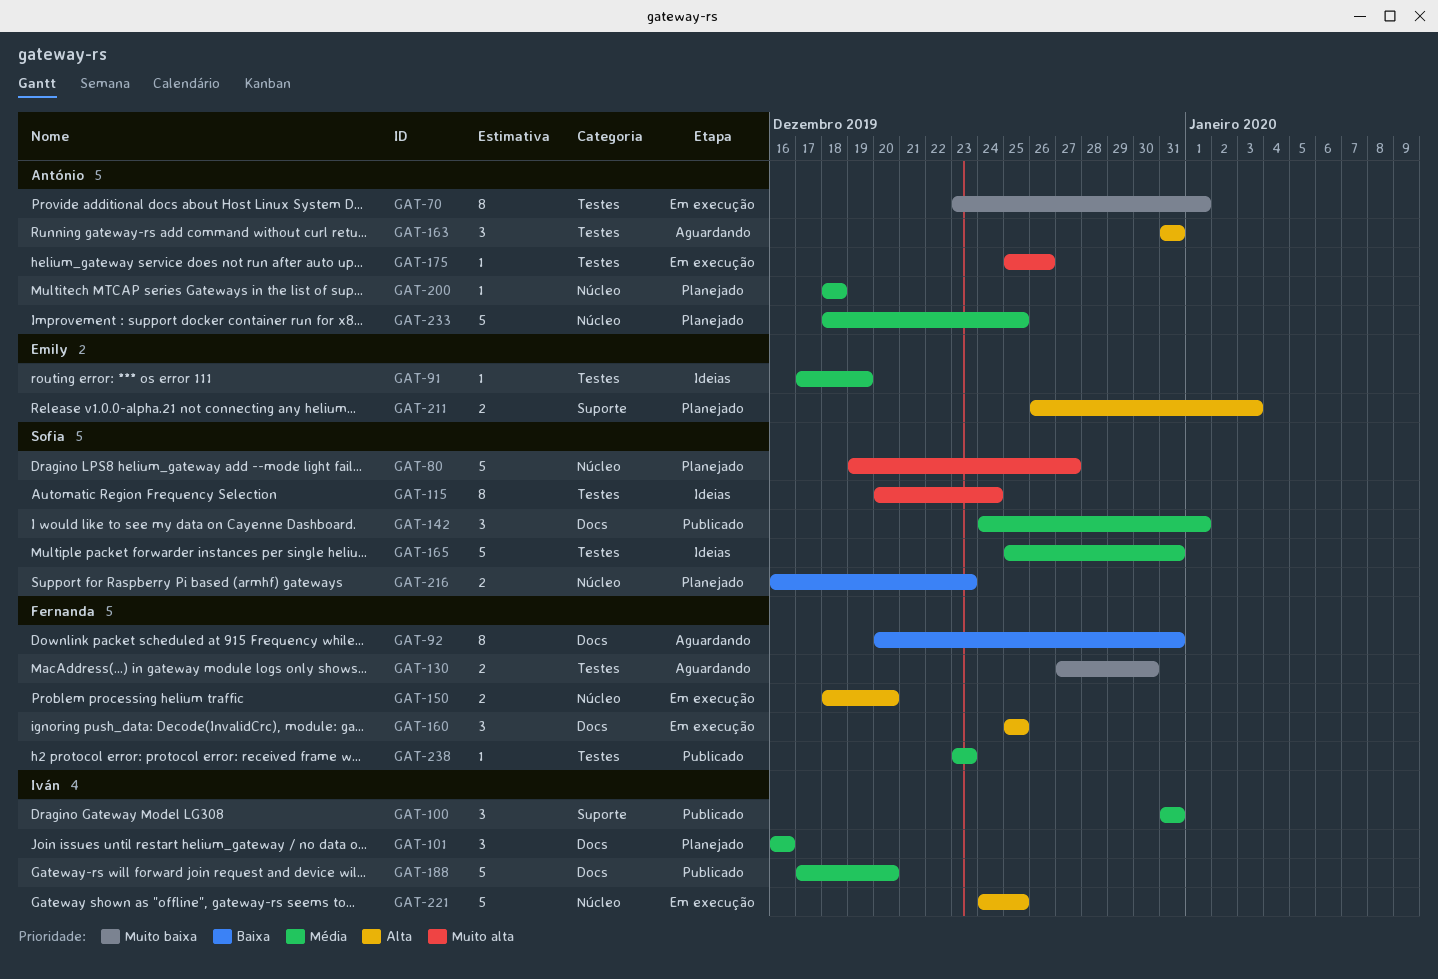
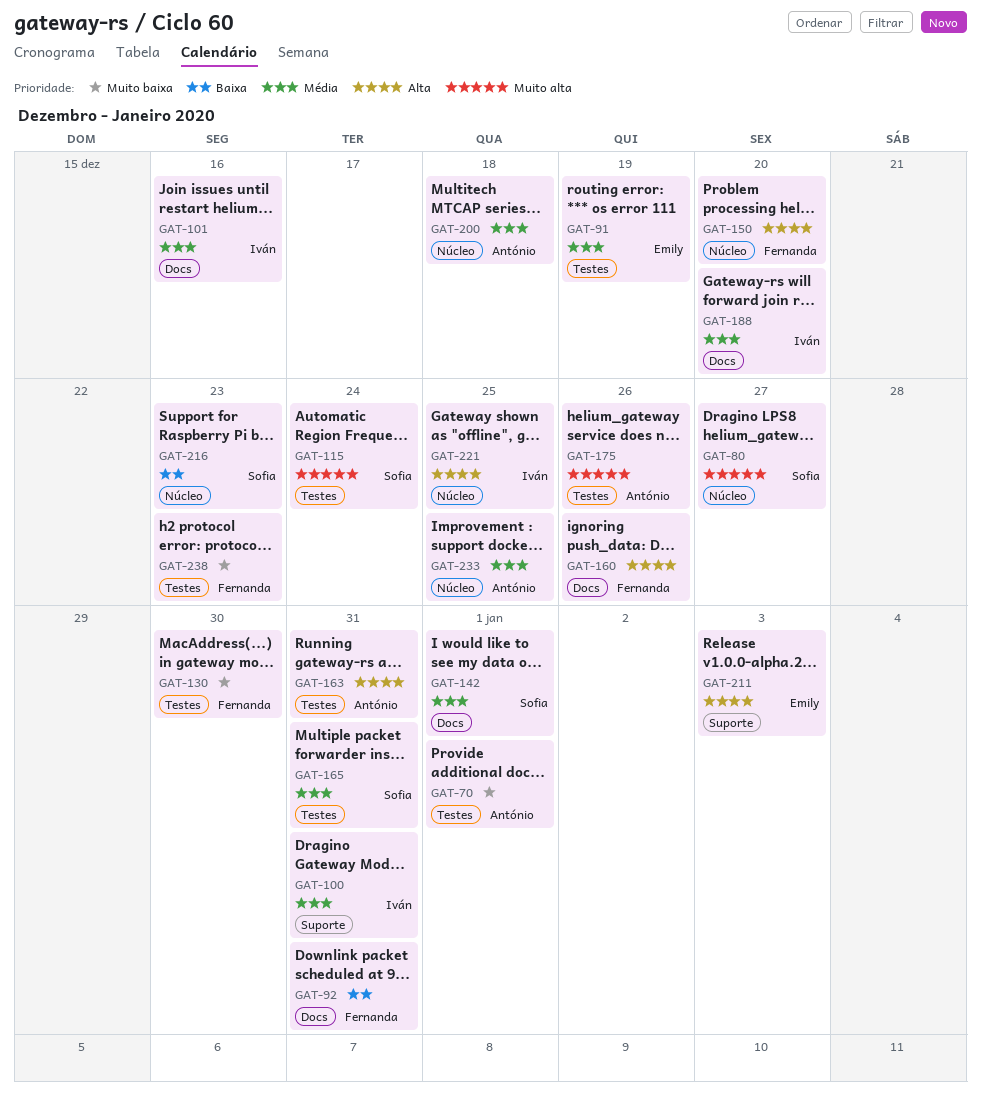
GAT-160, due: Dec 25 -> Dec 26
GAT-238, priority: Média -> Muito baixa

